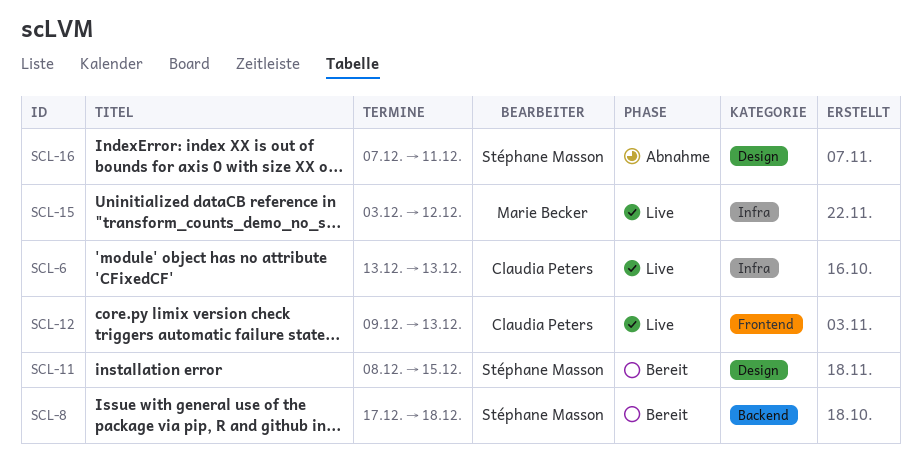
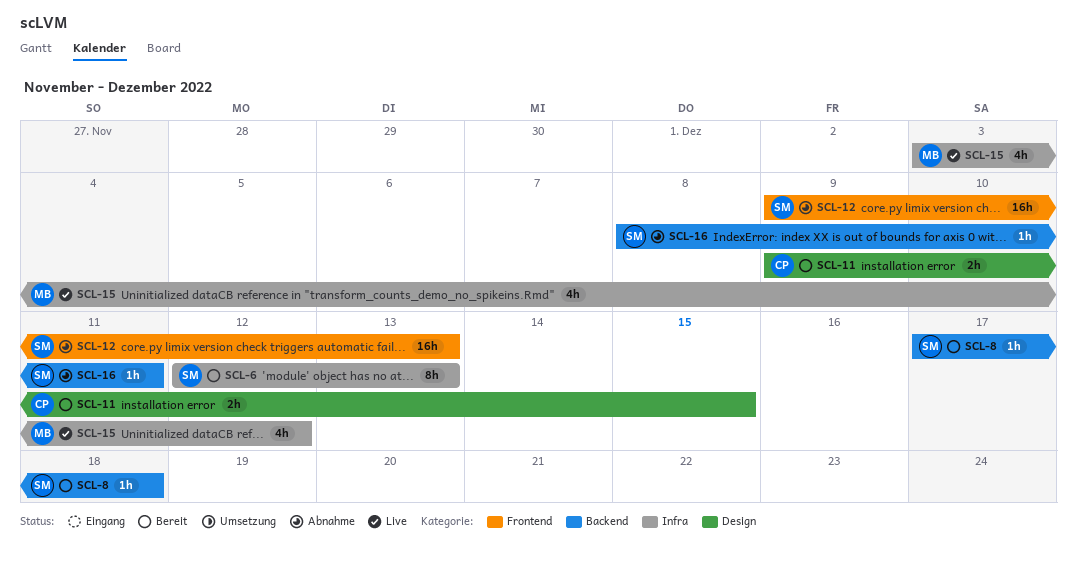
SCL-6, status: Live -> Bereit
SCL-6, owner: Claudia Peters -> Stéphane Masson
SCL-6, start: Dec 13 -> Dec 12
SCL-11, owner: Stéphane Masson -> Claudia Peters
SCL-11, start: Dec 8 -> Dec 9
SCL-12, status: Live -> Abnahme
SCL-12, owner: Claudia Peters -> Stéphane Masson
SCL-16, label: Design -> Backend
SCL-16, start: Dec 7 -> Dec 8

